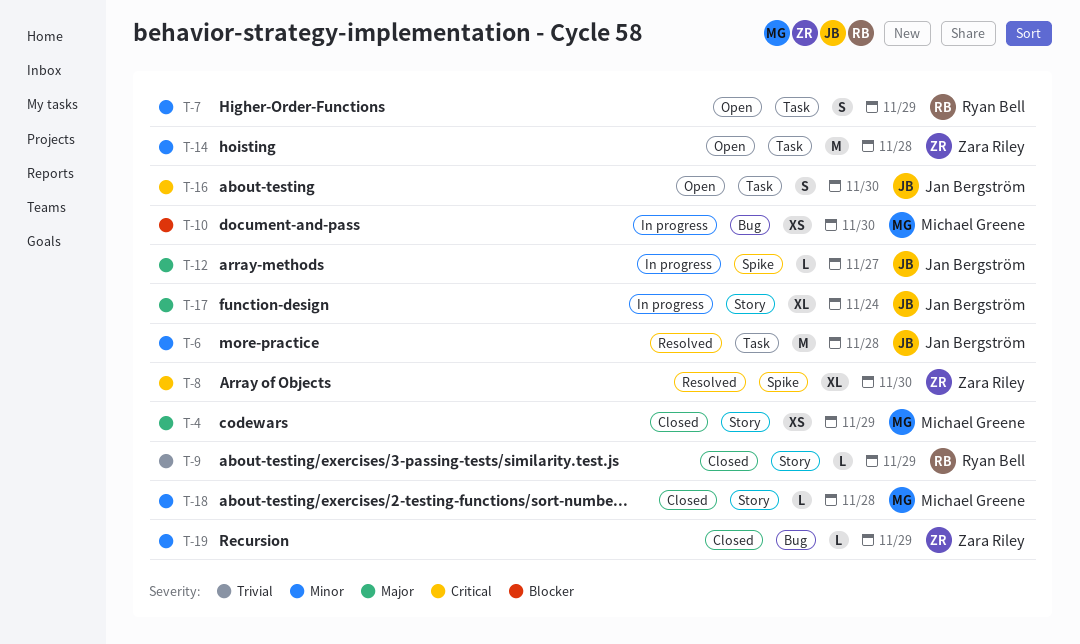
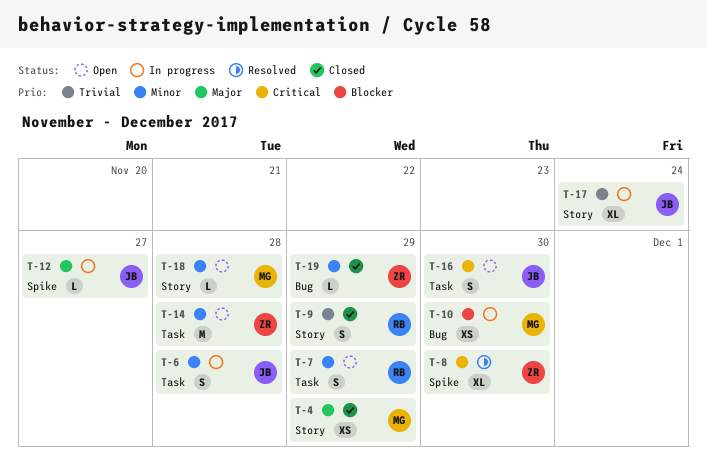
T-6, status: Resolved -> In progress
T-6, estimate: M -> S
T-9, estimate: L -> S
T-17, priority: Major -> Trivial
T-18, status: Closed -> Open

